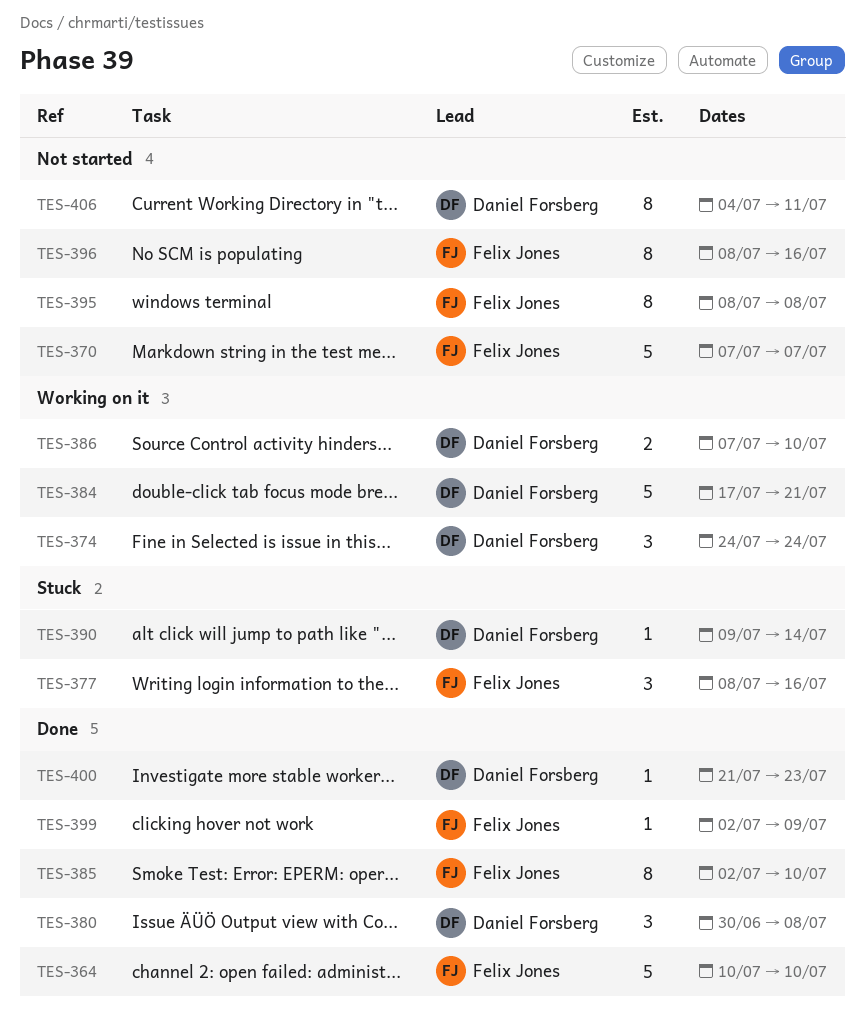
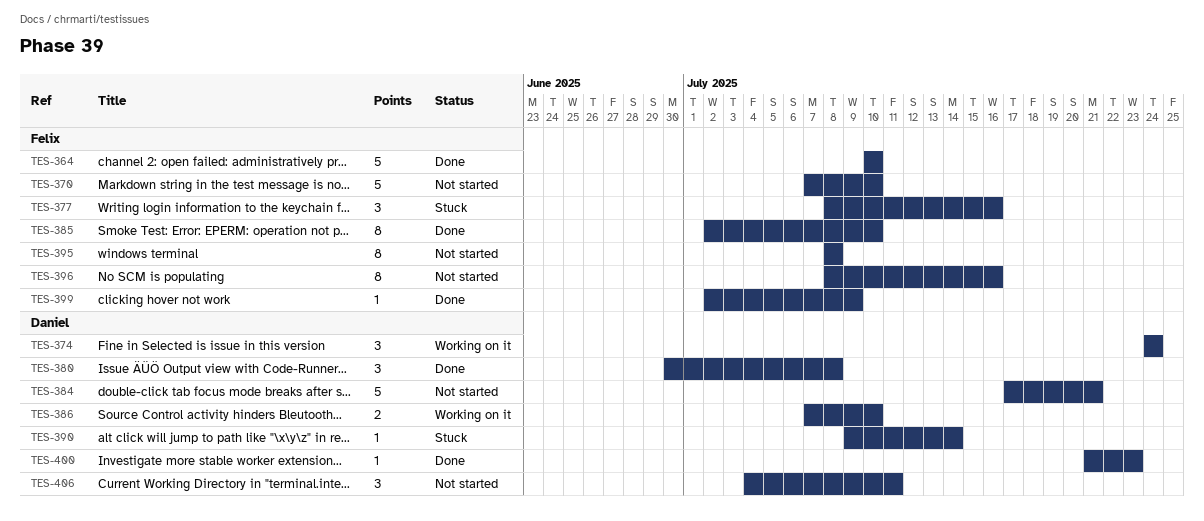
TES-370, due: Jul 7 -> Jul 10
TES-384, status: Working on it -> Not started
TES-406, estimate: 8 -> 3

